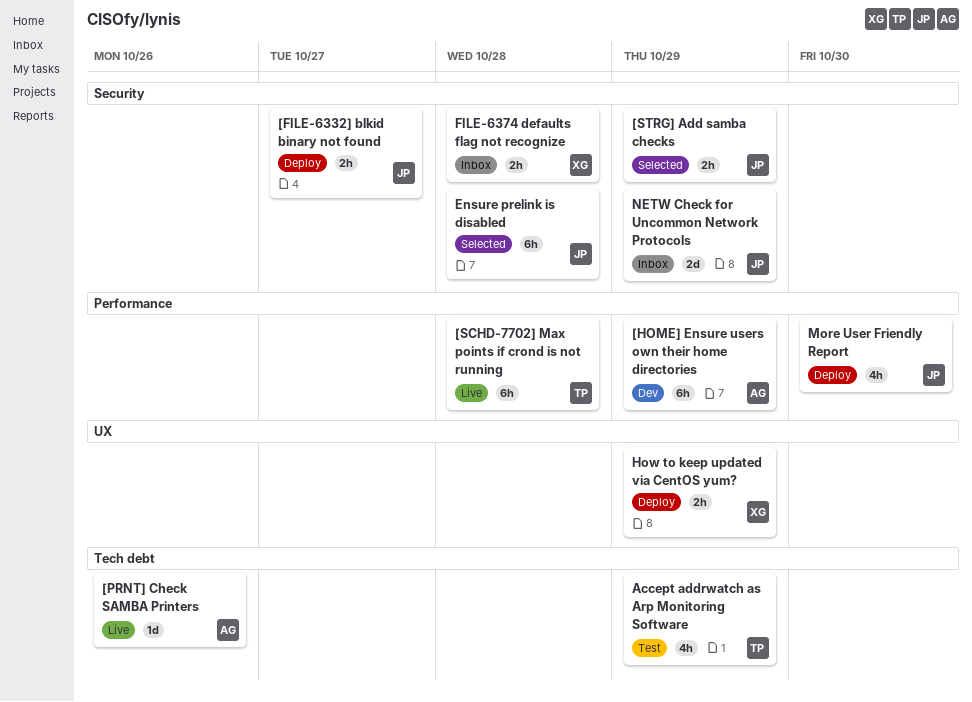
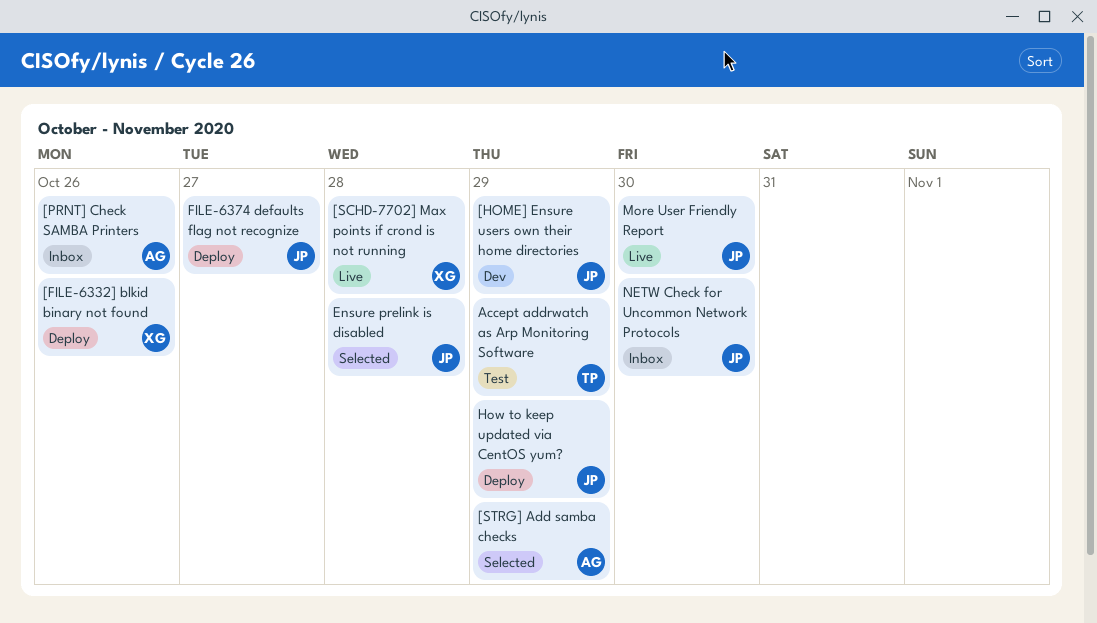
[FILE-6332] blkid binary not found, owner: JP -> XG
[FILE-6332] blkid binary not found, due: Oct 27 -> Oct 26
[HOME] Ensure users own their home directories, owner: AG -> JP
[PRNT] Check SAMBA Printers, status: Live -> Inbox
[SCHD-7702] Max points if crond is not running, owner: TP -> XG
[STRG] Add samba checks, owner: JP -> AG
FILE-6374 defaults flag not recognize, status: Inbox -> Deploy
FILE-6374 defaults flag not recognize, owner: XG -> JP
FILE-6374 defaults flag not recognize, due: Oct 28 -> Oct 27
How to keep updated via CentOS yum?, owner: XG -> JP
More User Friendly Report, status: Deploy -> Live
NETW Check for Uncommon Network Protocols, due: Oct 29 -> Oct 30

